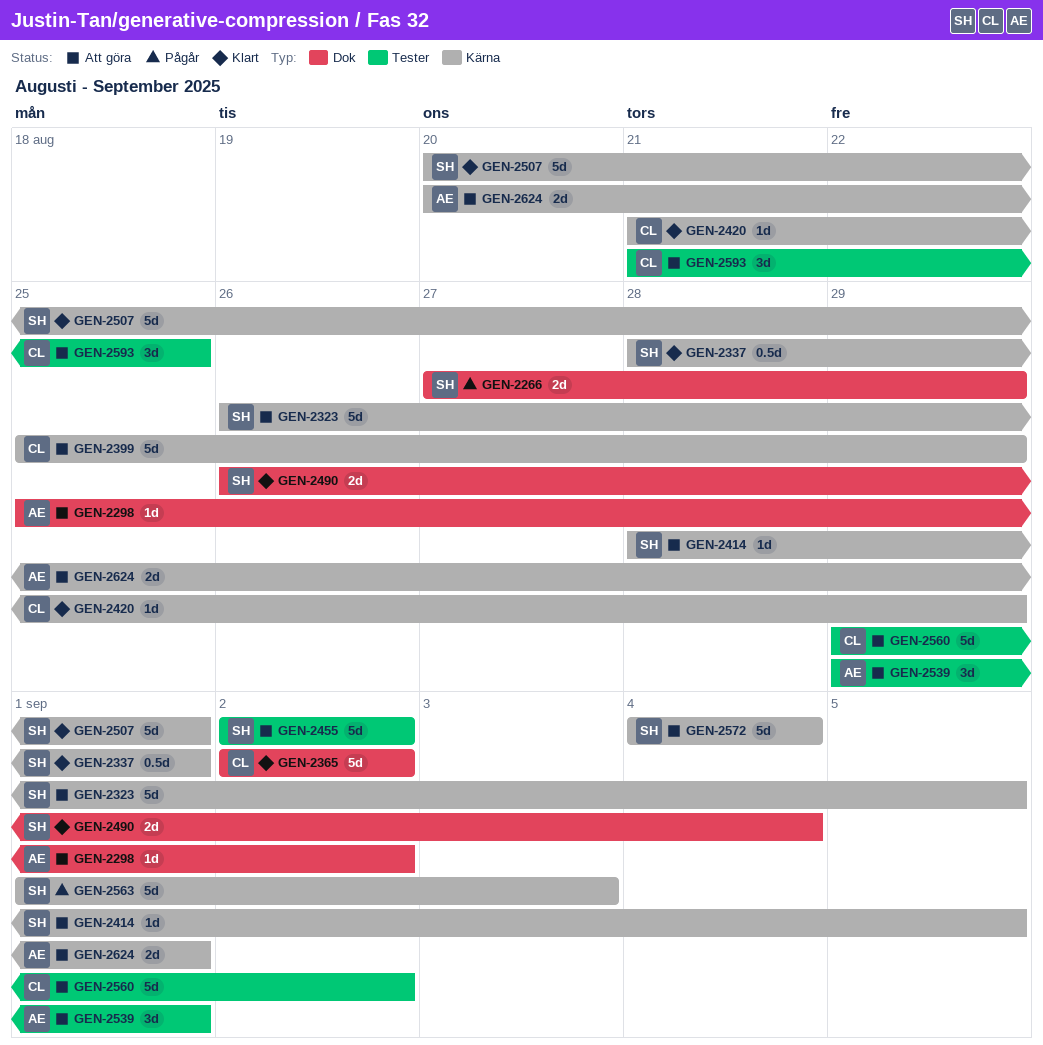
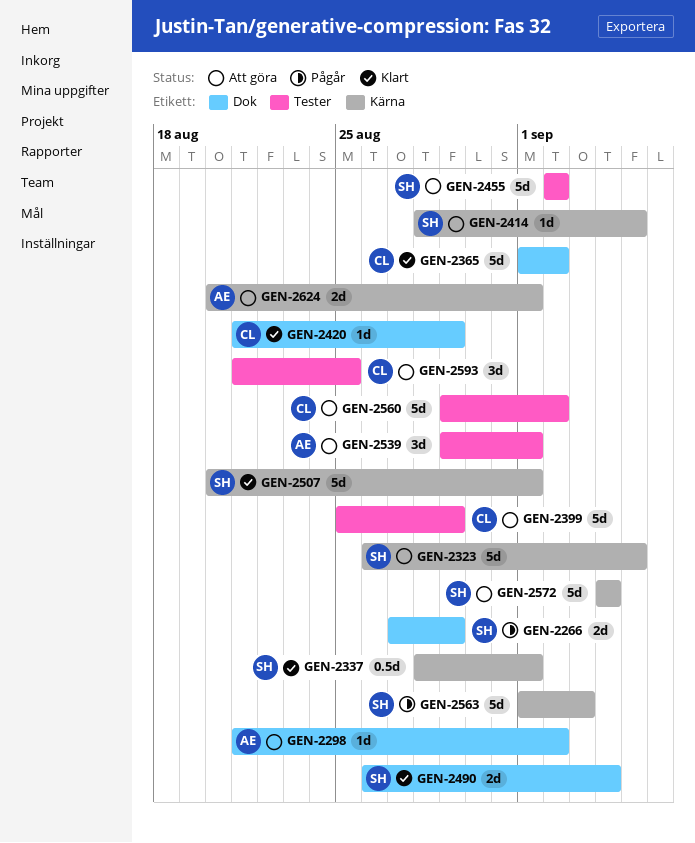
GEN-2298, start: Aug 25 -> Aug 21
GEN-2365, start: Sep 2 -> Sep 1
GEN-2399, label: Kärna -> Tester
GEN-2420, label: Kärna -> Dok

